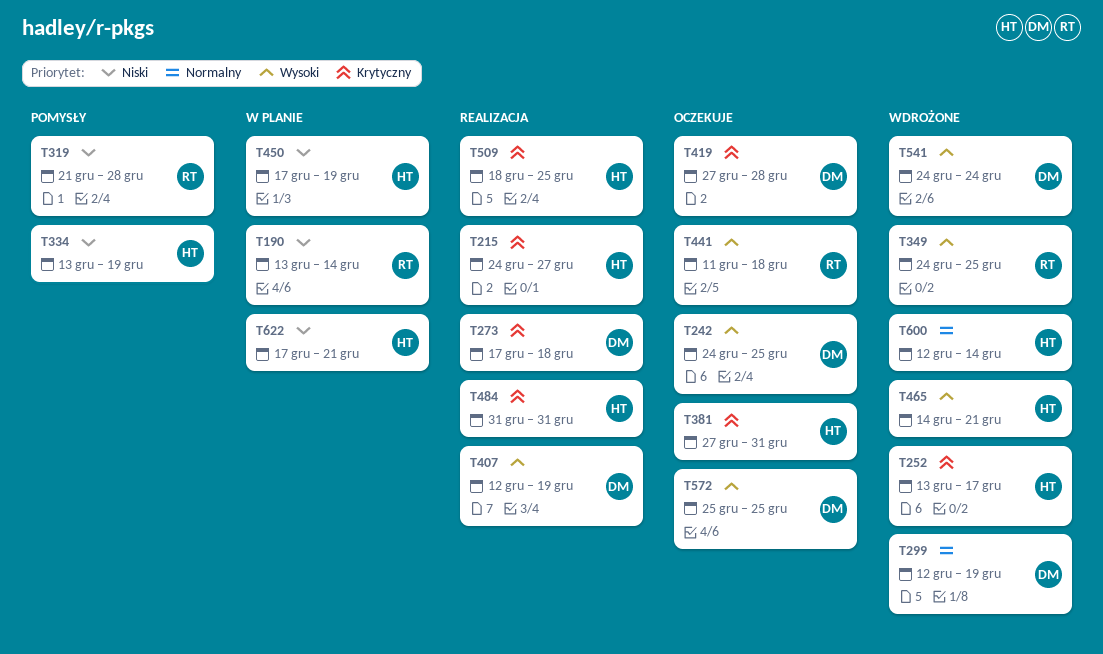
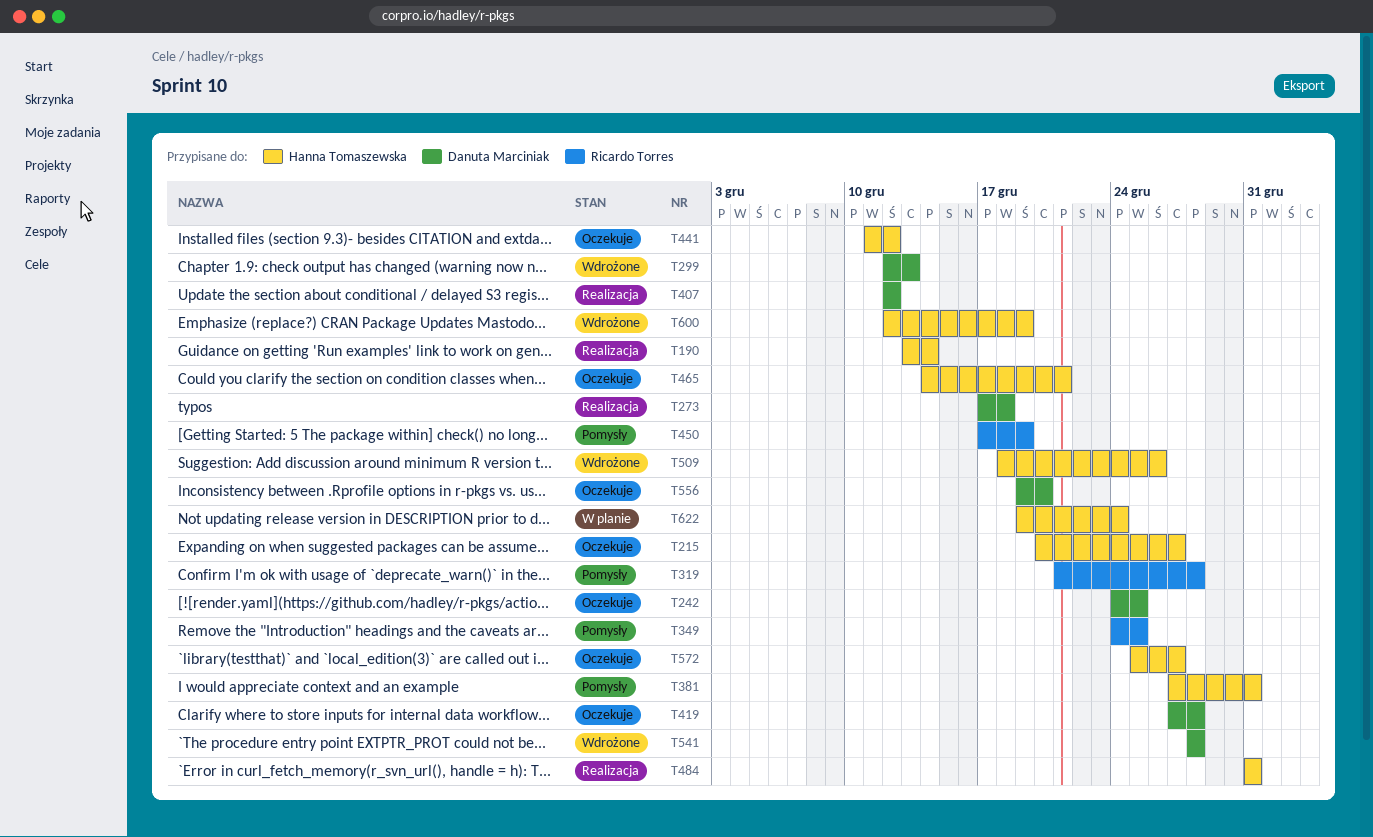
T190, status: W planie -> Realizacja
T190, owner: Ricardo Torres -> Hanna Tomaszewska
T215, status: Realizacja -> Oczekuje
T215, start: Dec 24 -> Dec 20
T252: present -> none
T299, due: Dec 19 -> Dec 13
T334: present -> none
T349, status: Wdrożone -> Pomysły
T381, status: Oczekuje -> Pomysły
T407, due: Dec 19 -> Dec 12
T441, owner: Ricardo Torres -> Hanna Tomaszewska
T441, due: Dec 18 -> Dec 12
T450, status: W planie -> Pomysły
T450, owner: Hanna Tomaszewska -> Ricardo Torres
T465, status: Wdrożone -> Oczekuje
T509, status: Realizacja -> Wdrożone
T509, due: Dec 25 -> Dec 26
T541, start: Dec 24 -> Dec 28
T541, due: Dec 24 -> Dec 28
T556: none -> present
T572, owner: Danuta Marciniak -> Hanna Tomaszewska
T572, due: Dec 25 -> Dec 27
T600, due: Dec 14 -> Dec 19
T622, start: Dec 17 -> Dec 19
T622, due: Dec 21 -> Dec 24

